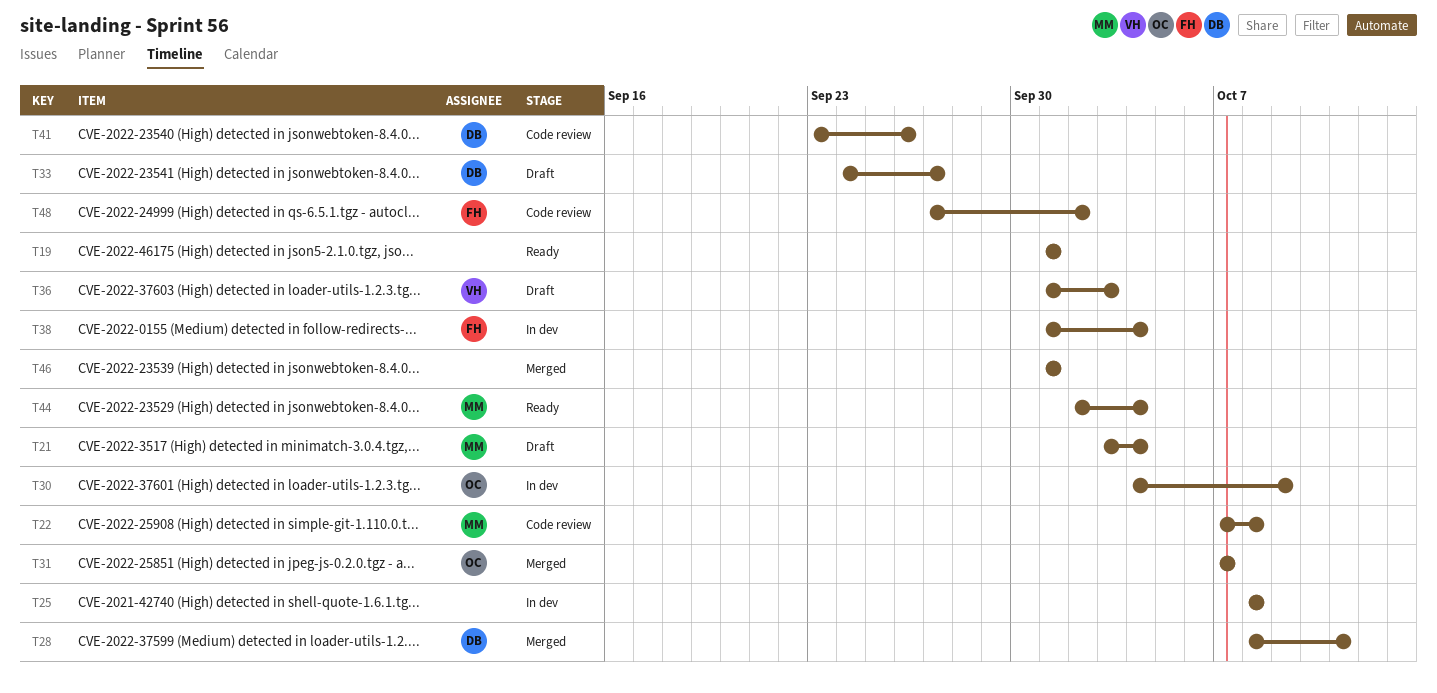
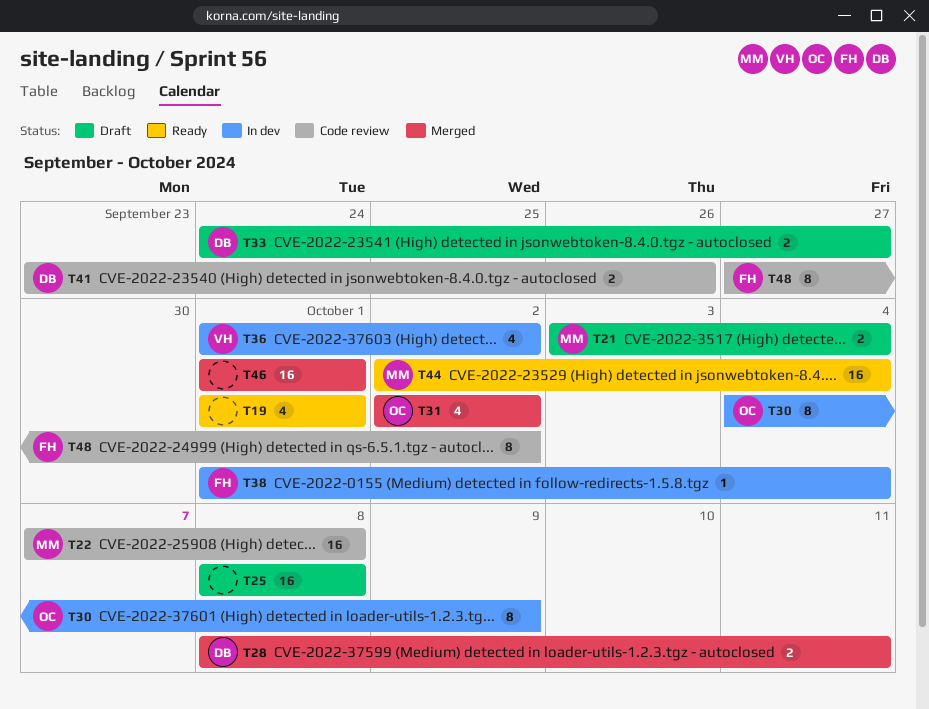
T25, status: In dev -> Draft
T31, start: Oct 7 -> Oct 2
T31, due: Oct 7 -> Oct 2
T36, status: Draft -> In dev
T36, due: Oct 3 -> Oct 2

